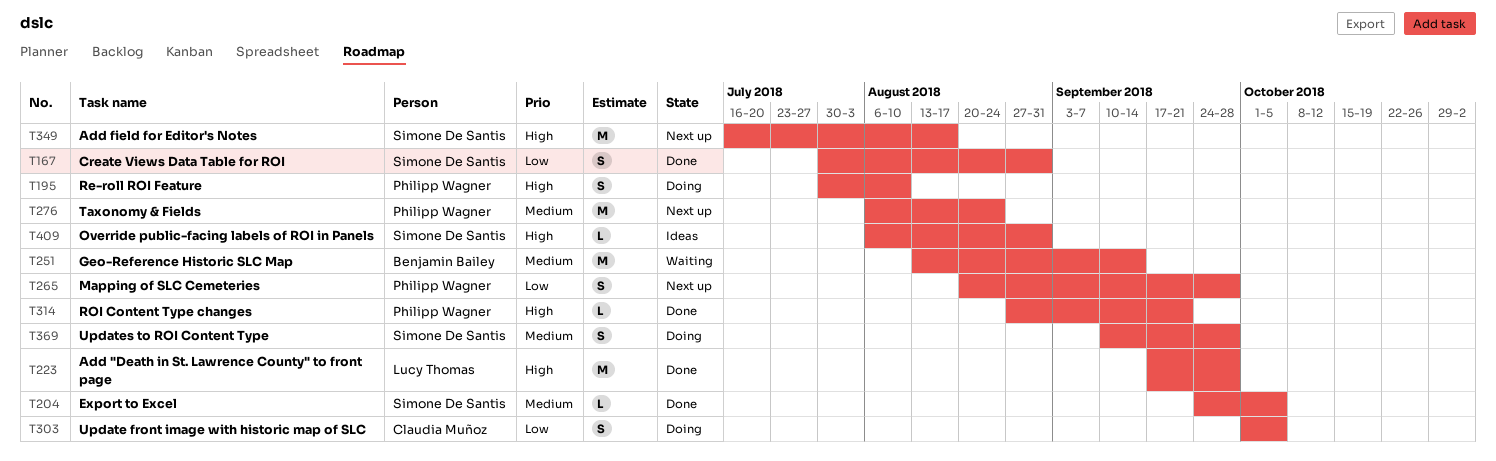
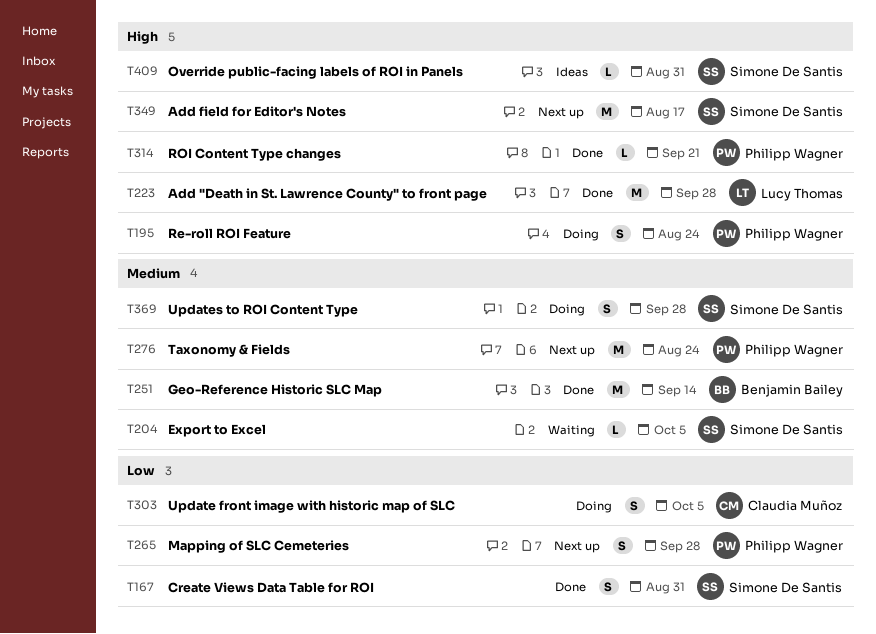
T195, due: Aug 10 -> Aug 24
T204, status: Done -> Waiting
T251, status: Waiting -> Done

